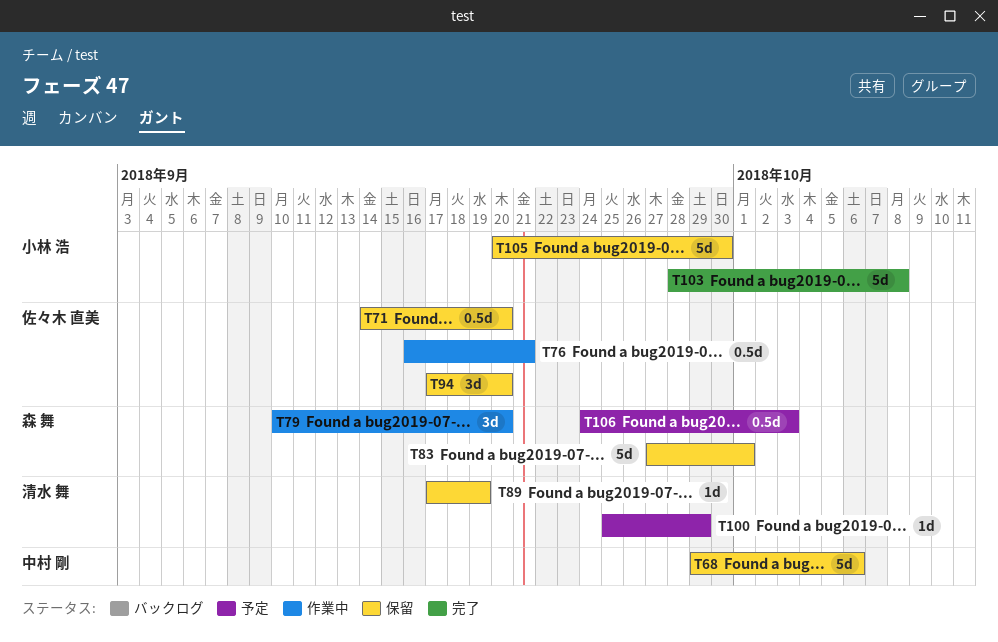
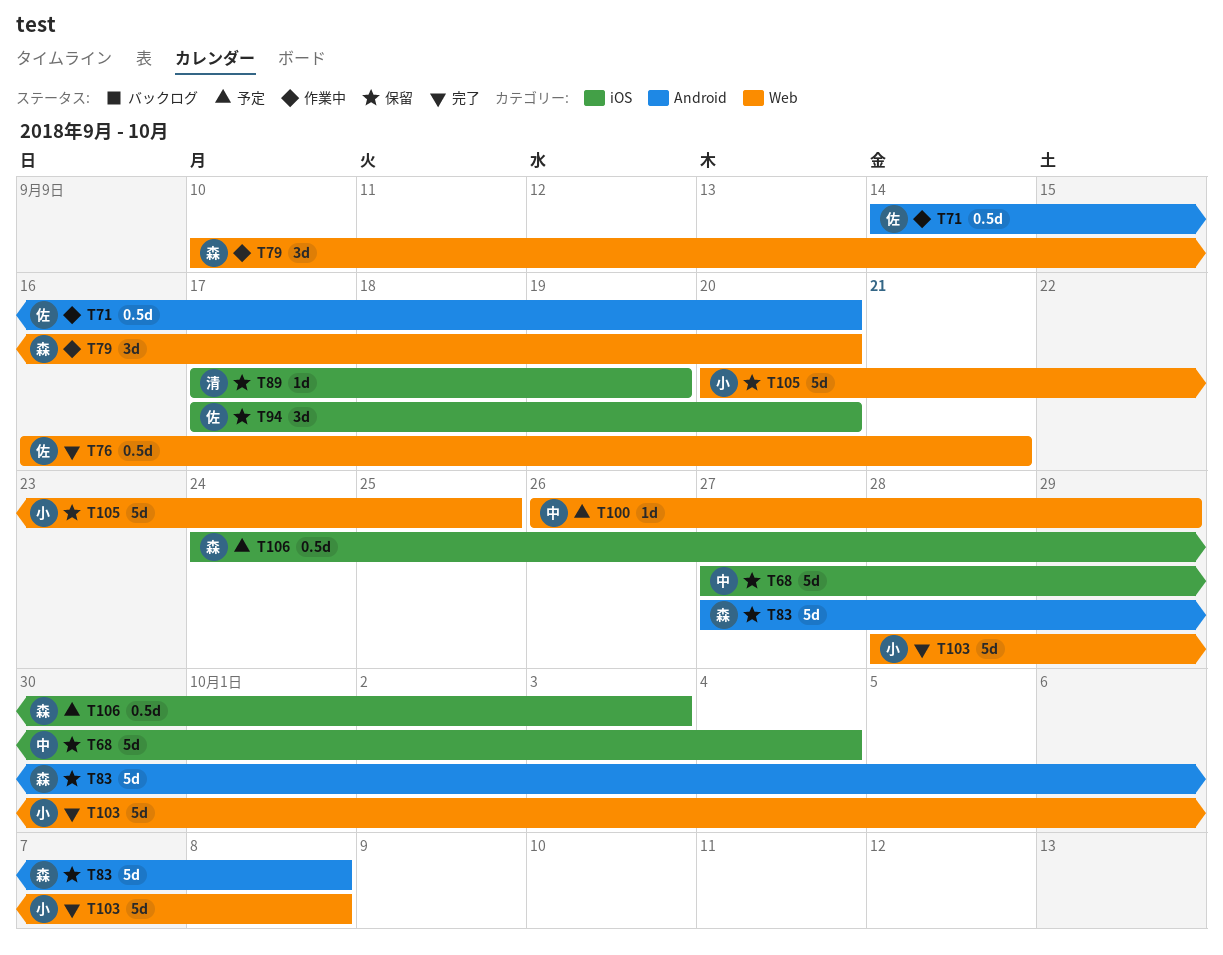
T68, start: Sep 29 -> Sep 27
T68, due: Oct 6 -> Oct 4
T71, status: 保留 -> 作業中
T76, status: 作業中 -> 完了
T83, due: Oct 1 -> Oct 8
T100, owner: 清水 舞 -> 中村 剛
T100, start: Sep 25 -> Sep 26
T105, due: Sep 30 -> Sep 25

